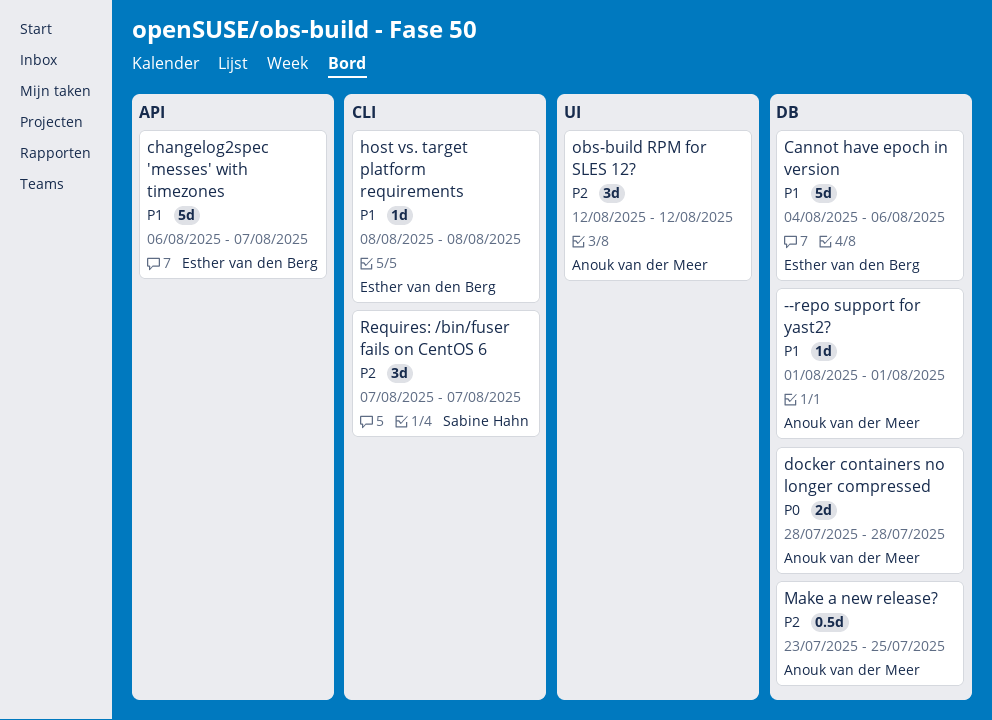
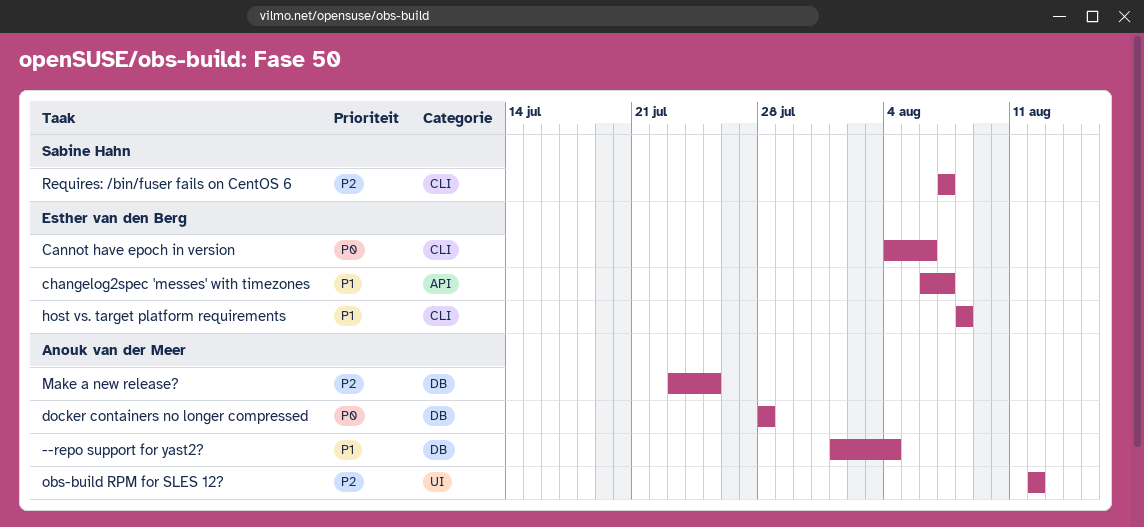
--repo support for yast2?, due: Aug 1 -> Aug 4
Cannot have epoch in version, priority: P1 -> P0
Cannot have epoch in version, label: DB -> CLI

